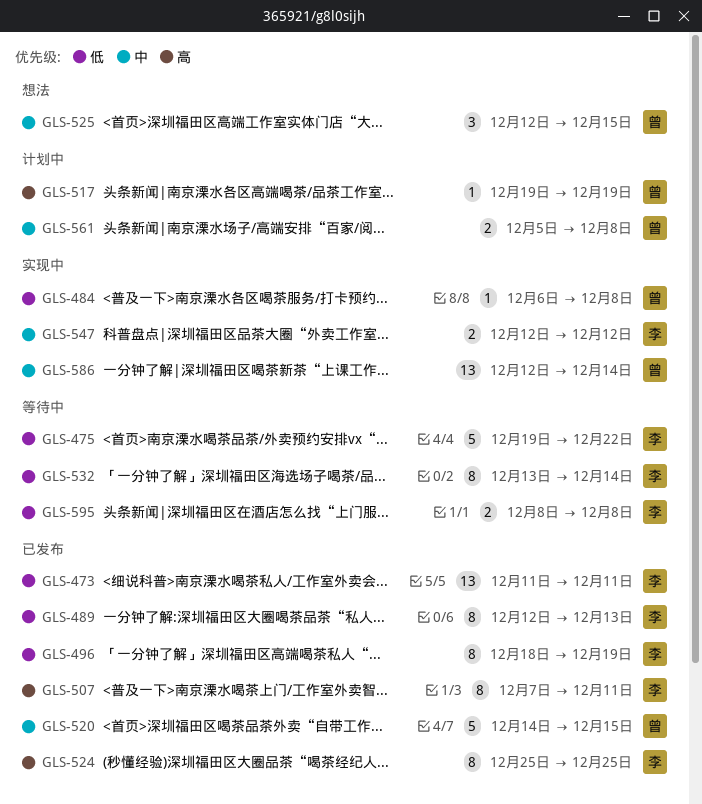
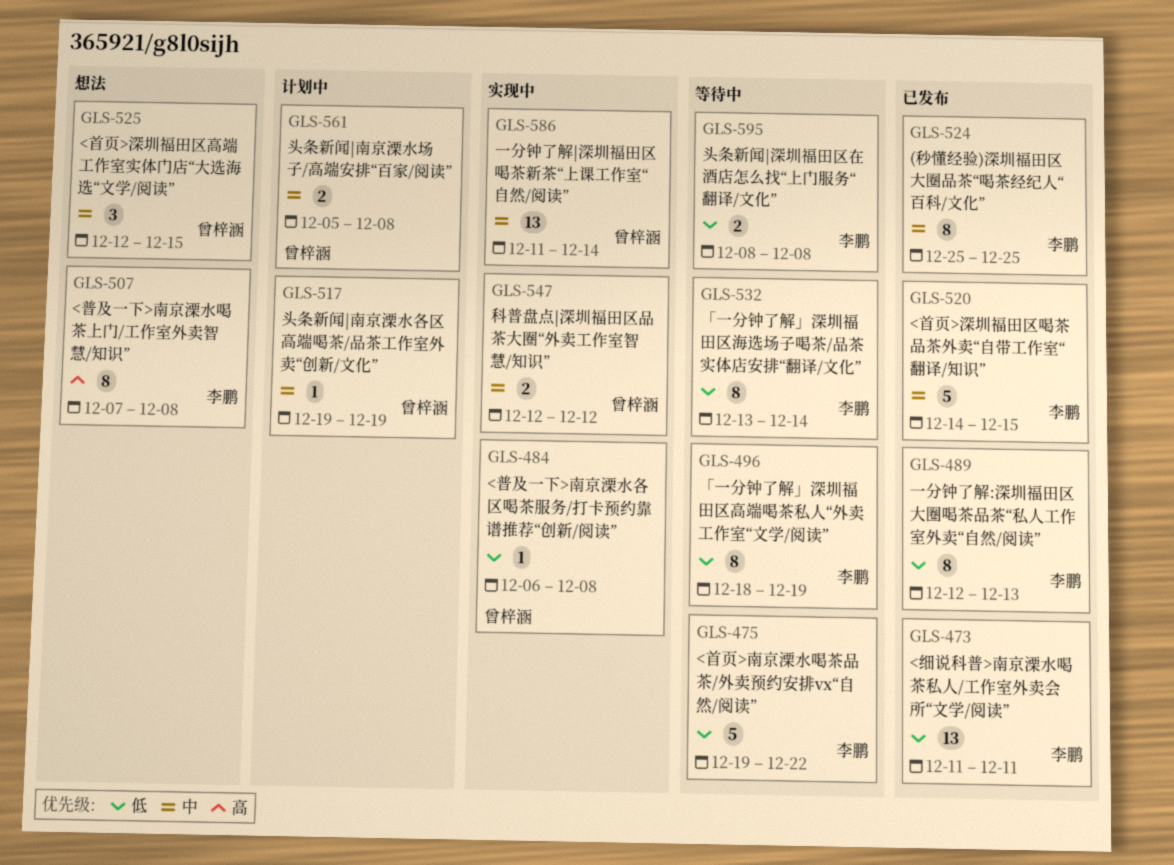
GLS-496, status: 已发布 -> 等待中
GLS-507, status: 已发布 -> 想法
GLS-507, due: Dec 11 -> Dec 8
GLS-517, priority: 高 -> 中
GLS-520, owner: 曾梓涵 -> 李鹏
GLS-524, priority: 高 -> 中
GLS-547, owner: 李鹏 -> 曾梓涵
GLS-586, start: Dec 12 -> Dec 11

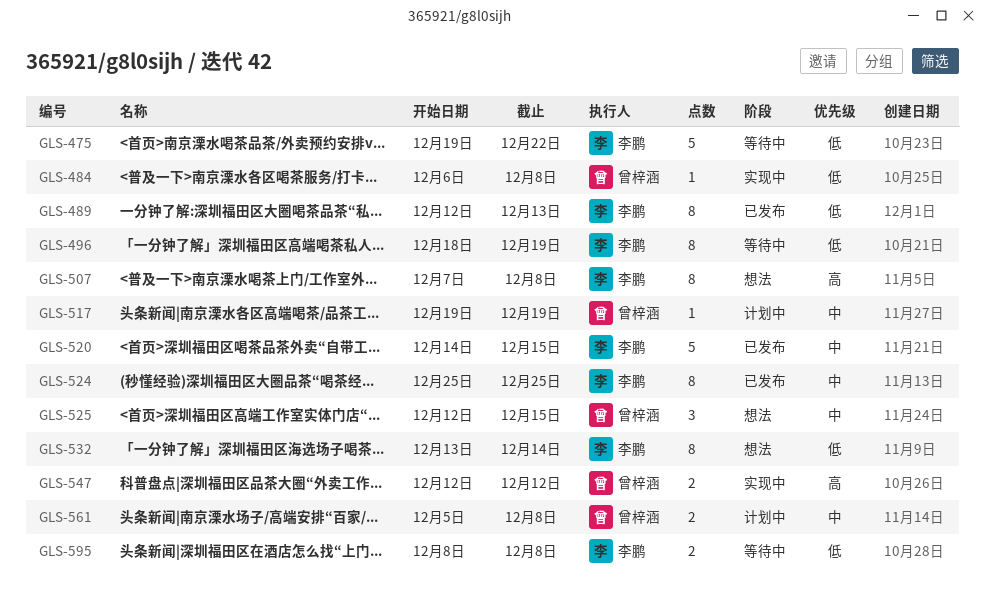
GLS-473: present -> none
GLS-532, status: 等待中 -> 想法
GLS-547, priority: 中 -> 高
GLS-586: present -> none

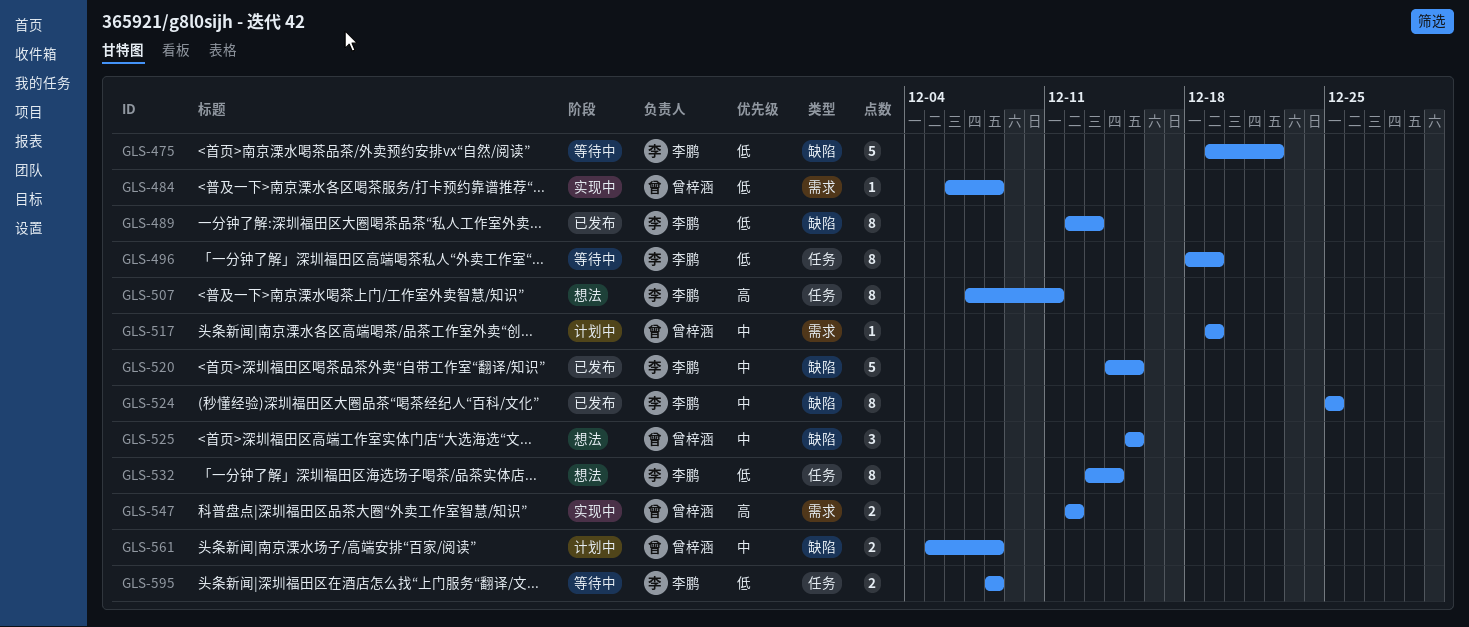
GLS-507, due: Dec 8 -> Dec 11
GLS-525, start: Dec 12 -> Dec 15

